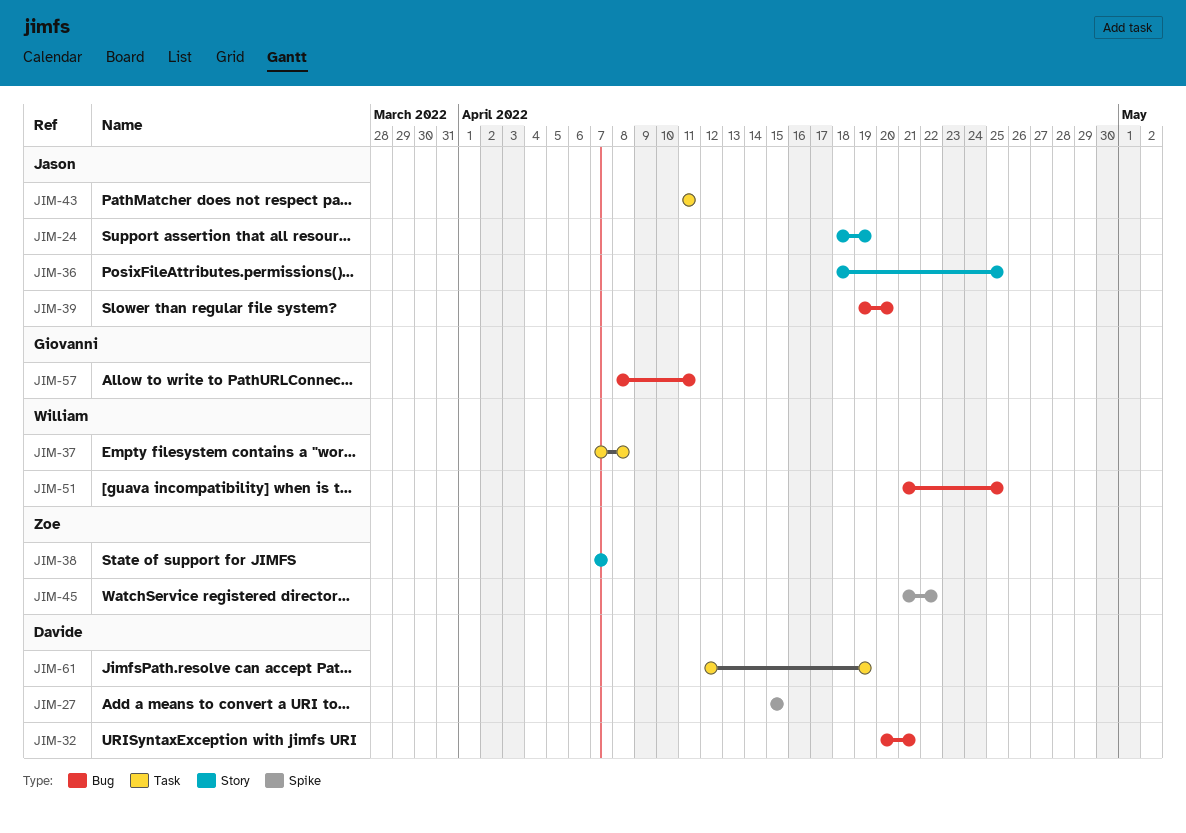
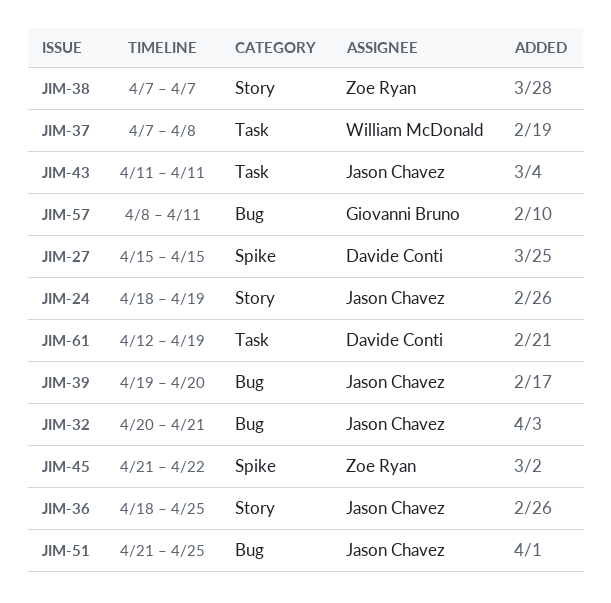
JIM-32, owner: Davide Conti -> Jason Chavez
JIM-51, owner: William McDonald -> Jason Chavez

